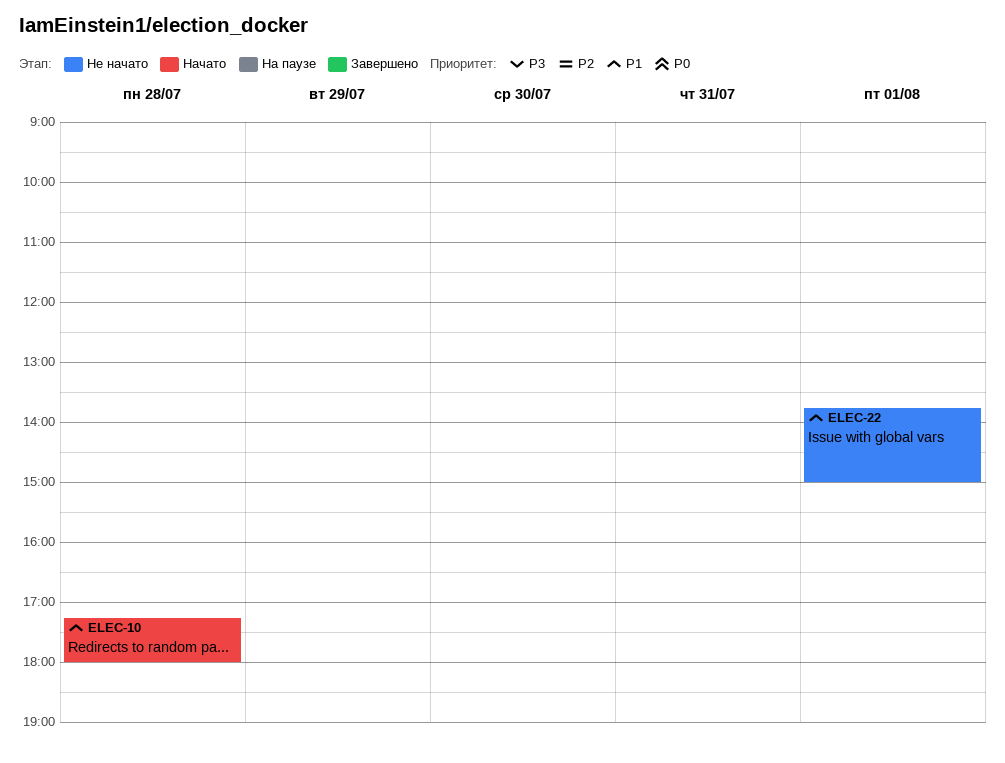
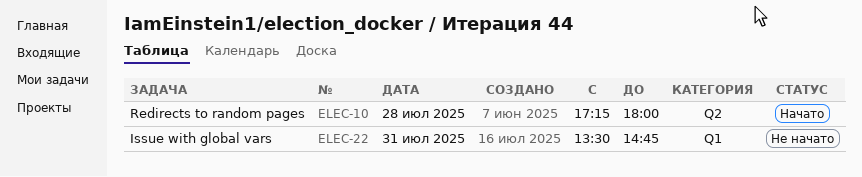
ELEC-22, day: Aug 1 -> Jul 31
ELEC-22, begins: 13:45 -> 13:30
ELEC-22, ends: 15:00 -> 14:45

